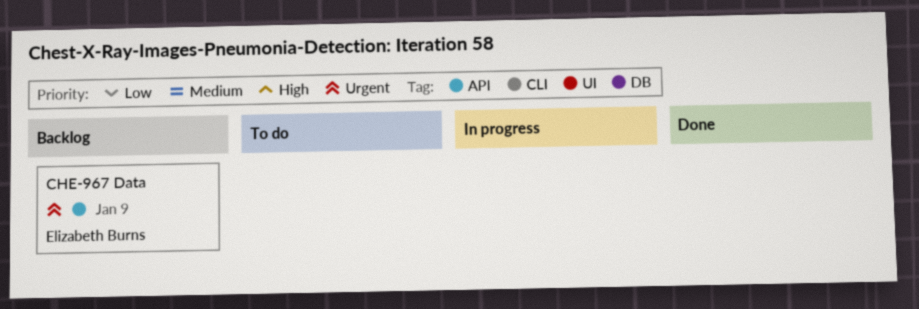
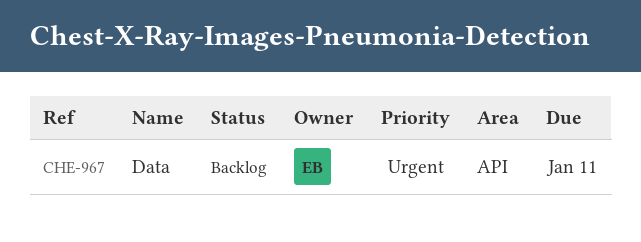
CHE-967, due: Jan 9 -> Jan 11

